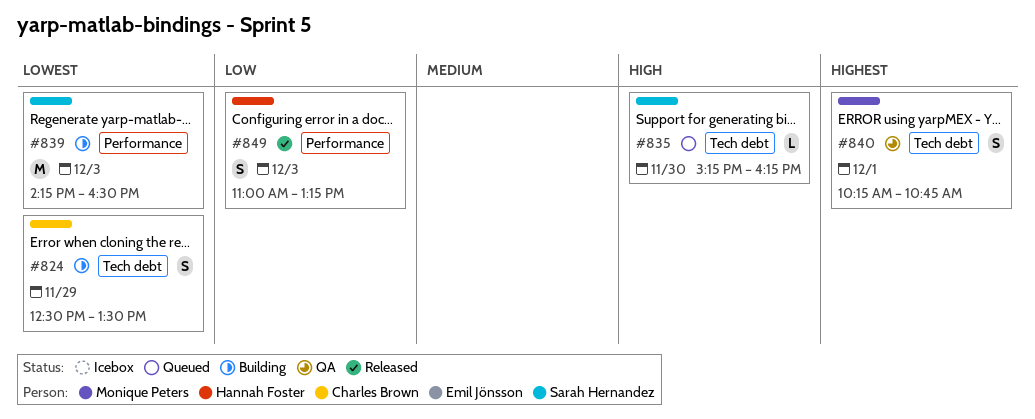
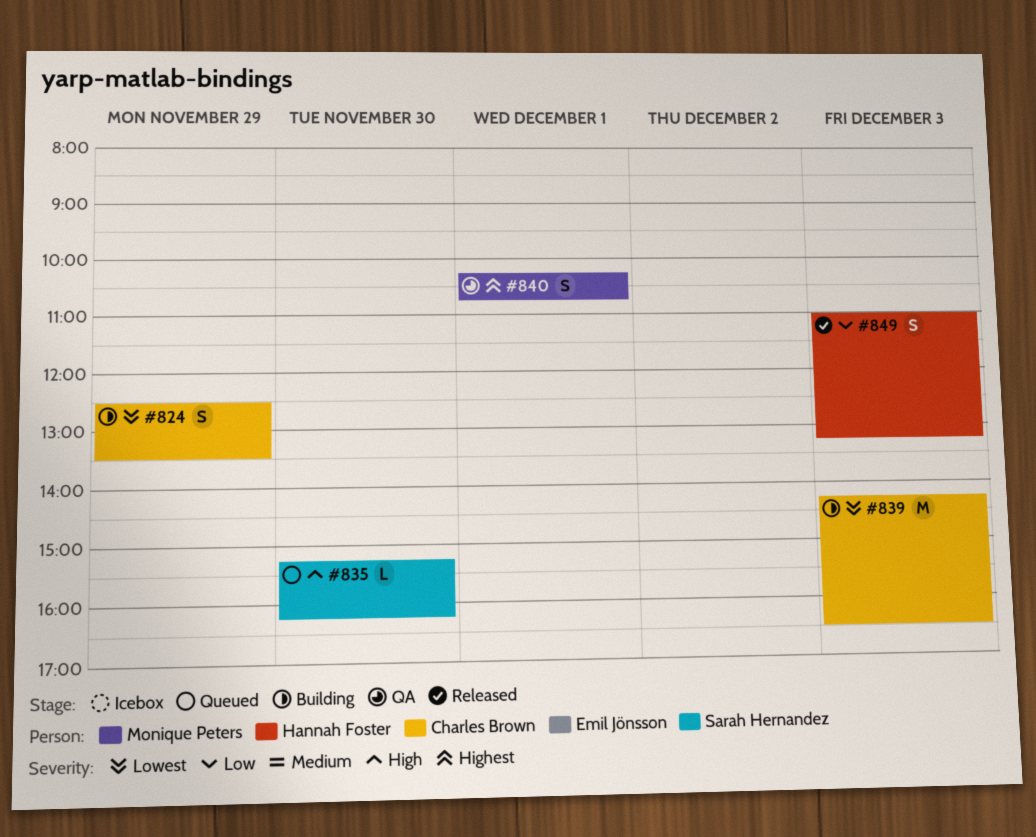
#839, owner: Sarah Hernandez -> Charles Brown

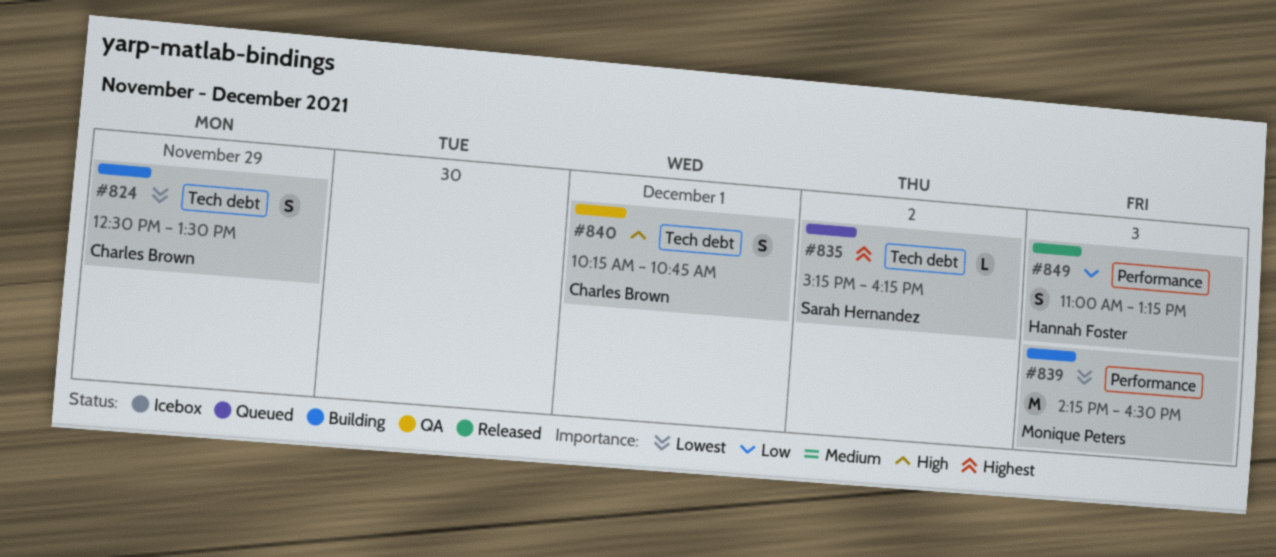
#835, priority: High -> Highest
#835, day: Nov 30 -> Dec 2
#839, owner: Charles Brown -> Monique Peters
#840, owner: Monique Peters -> Charles Brown
#840, priority: Highest -> High

